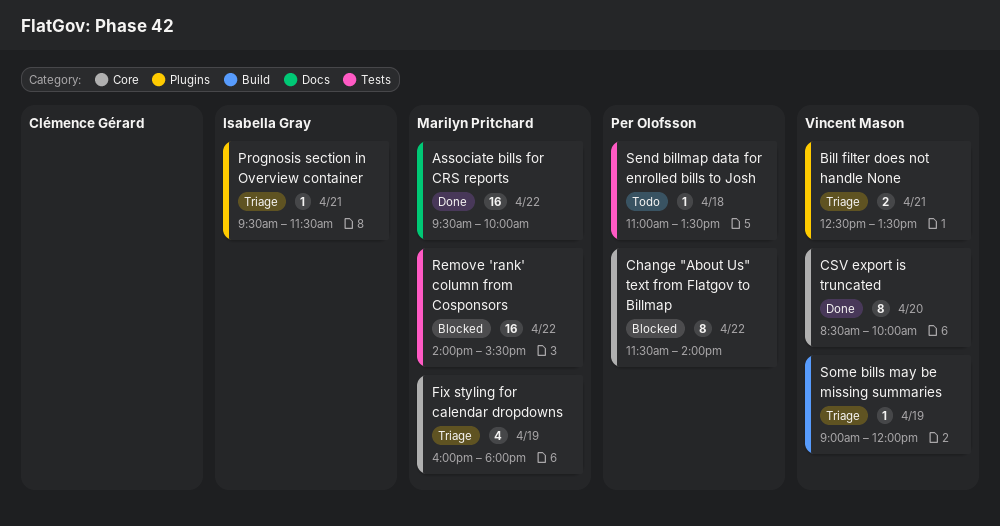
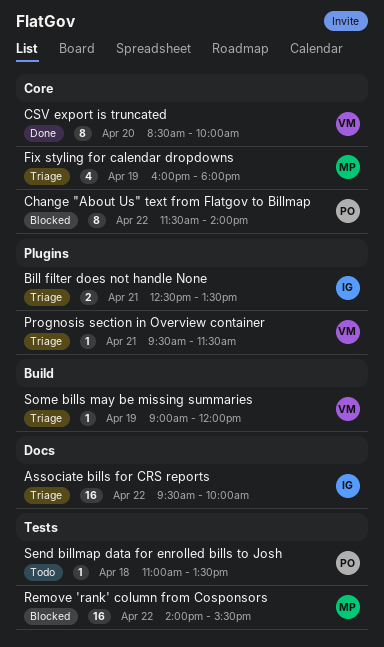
Associate bills for CRS reports, status: Done -> Triage
Associate bills for CRS reports, owner: Marilyn Pritchard -> Isabella Gray
Bill filter does not handle None, owner: Vincent Mason -> Isabella Gray
Prognosis section in Overview container, owner: Isabella Gray -> Vincent Mason

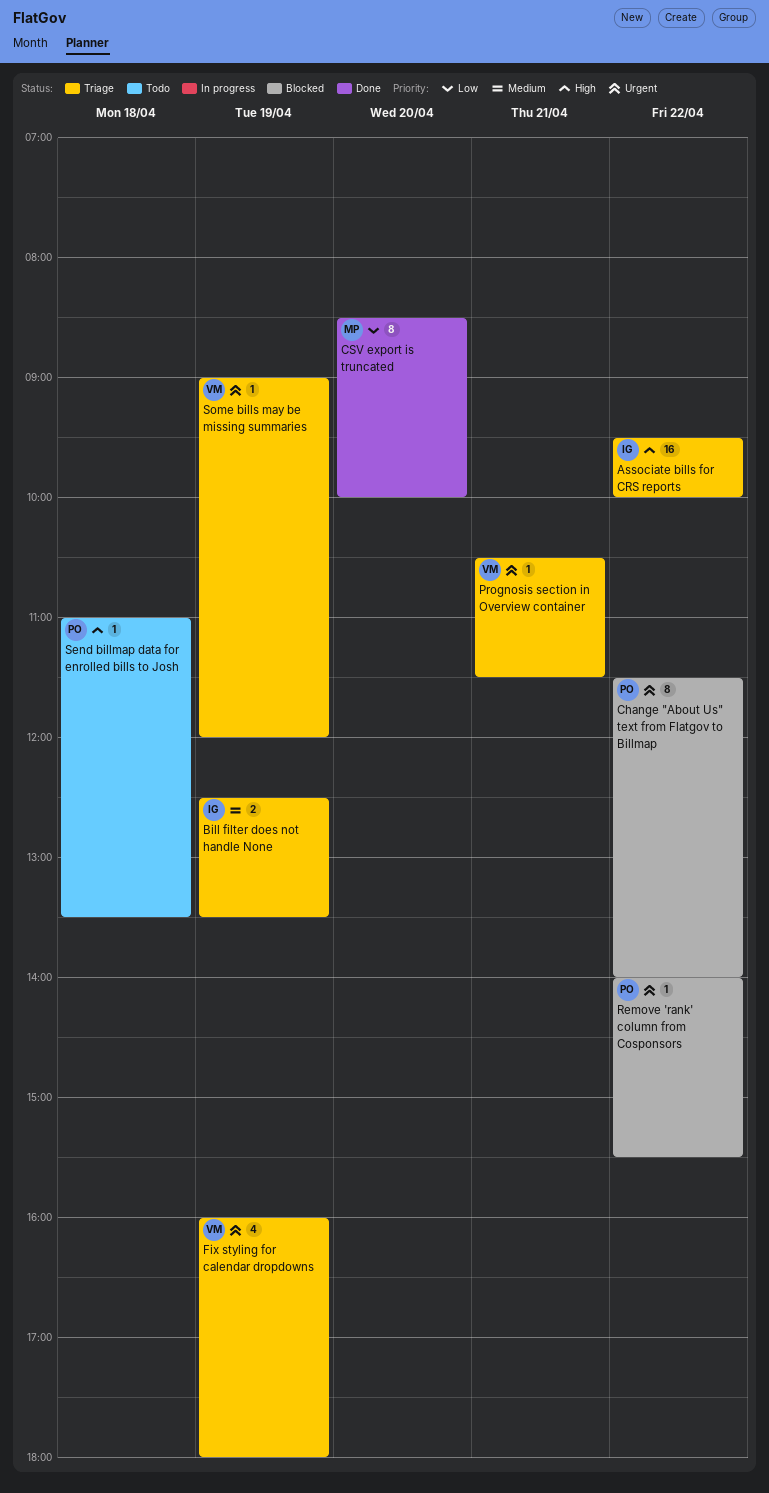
Bill filter does not handle None, day: Apr 21 -> Apr 19
CSV export is truncated, owner: VM -> MP
Fix styling for calendar dropdowns, owner: MP -> VM
Prognosis section in Overview container, begins: 09:30 -> 10:30
Remove 'rank' column from Cosponsors, owner: MP -> PO
Remove 'rank' column from Cosponsors, estimate: 16 -> 1

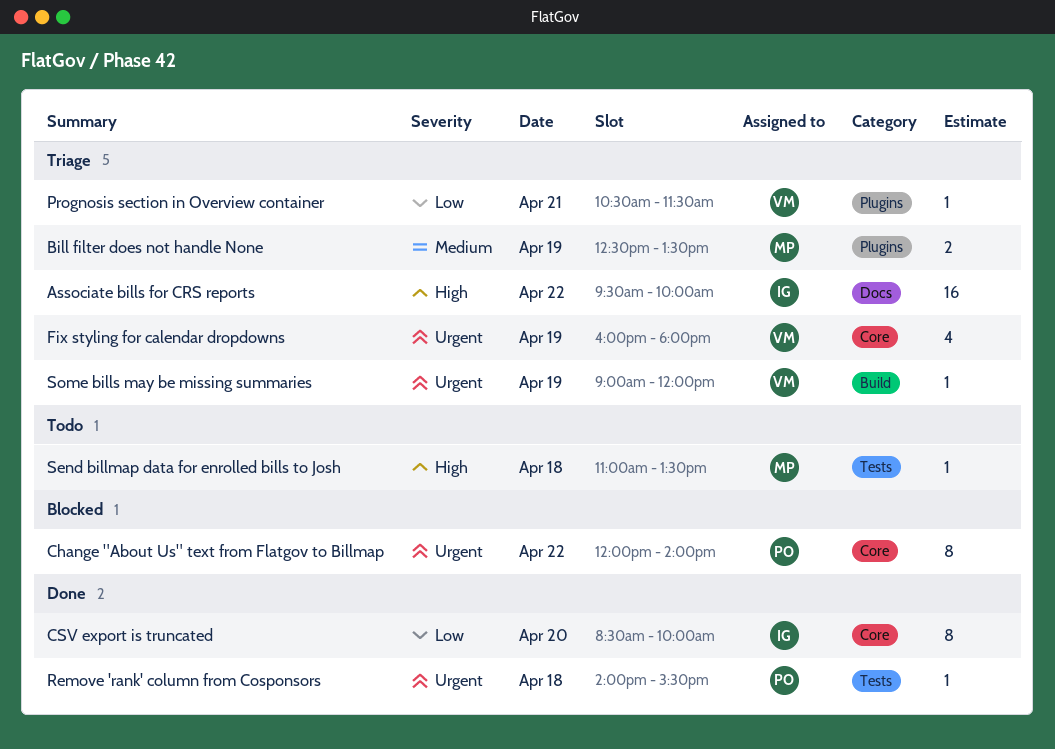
Bill filter does not handle None, owner: IG -> MP
Change "About Us" text from Flatgov to Billmap, begins: 11:30 -> 12:00
CSV export is truncated, owner: MP -> IG
Prognosis section in Overview container, priority: Urgent -> Low
Remove 'rank' column from Cosponsors, status: Blocked -> Done
Remove 'rank' column from Cosponsors, day: Apr 22 -> Apr 18
Send billmap data for enrolled bills to Josh, owner: PO -> MP

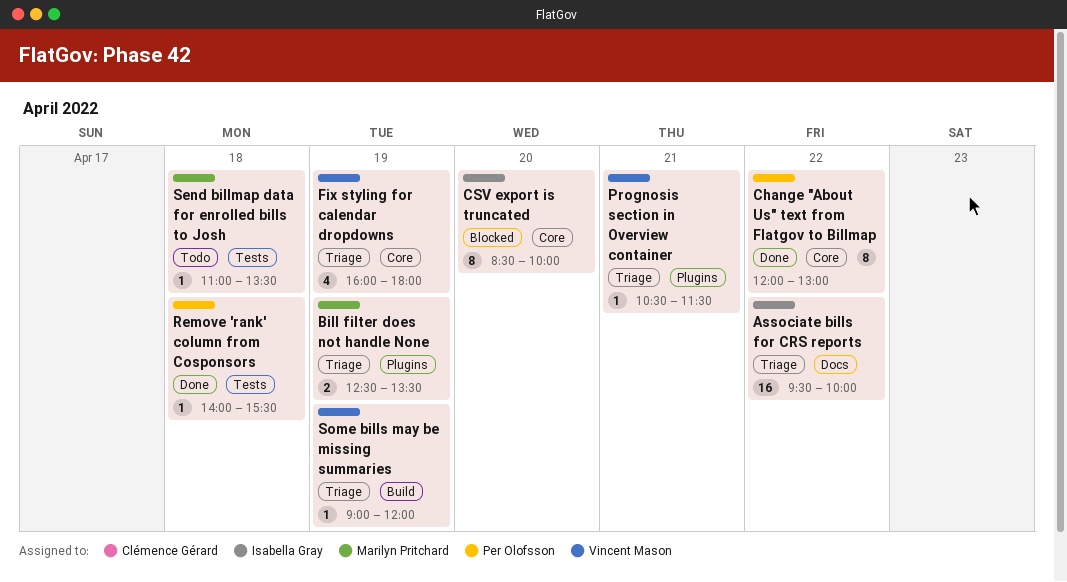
Change "About Us" text from Flatgov to Billmap, status: Blocked -> Done
Change "About Us" text from Flatgov to Billmap, ends: 14:00 -> 13:00
CSV export is truncated, status: Done -> Blocked

